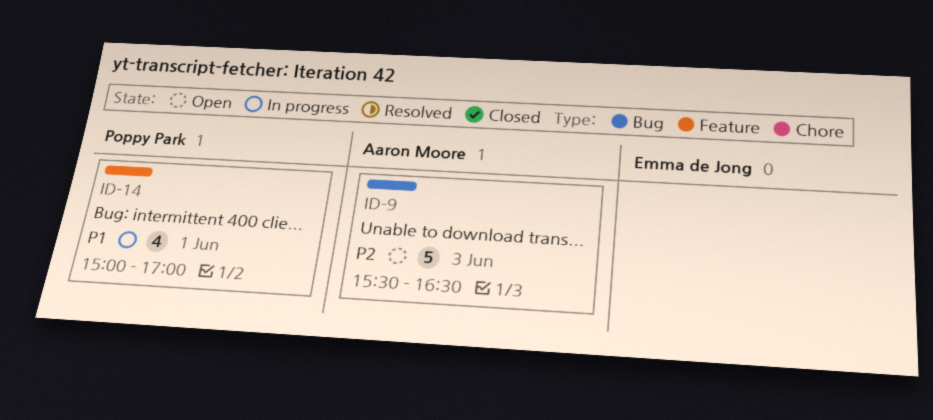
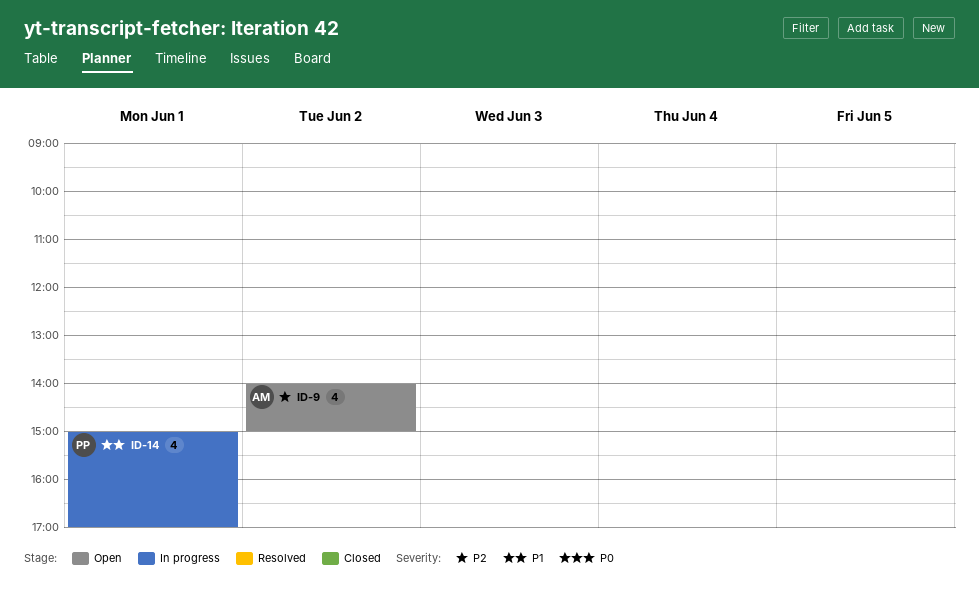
ID-9, estimate: 5 -> 4
ID-9, day: Jun 3 -> Jun 2
ID-9, begins: 15:30 -> 14:00
ID-9, ends: 16:30 -> 15:00

